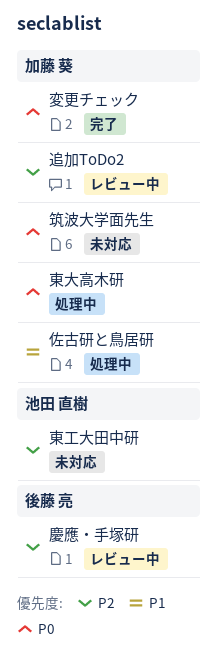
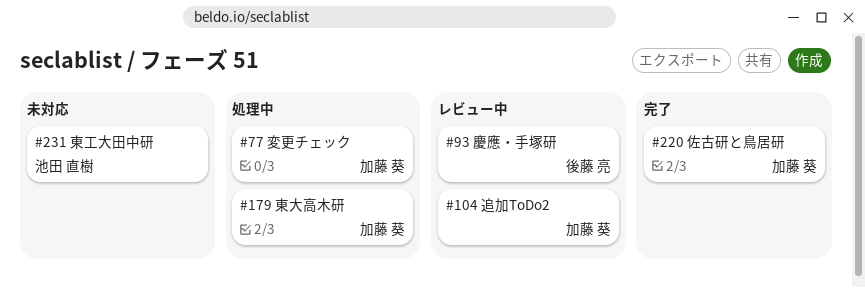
佐古研と鳥居研, status: 処理中 -> 完了
変更チェック, status: 完了 -> 処理中
筑波大学面先生: present -> none

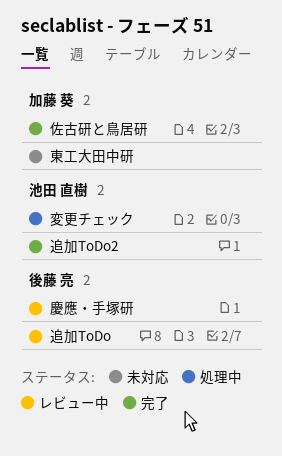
変更チェック, owner: 加藤 葵 -> 池田 直樹
東大高木研: present -> none
東工大田中研, owner: 池田 直樹 -> 加藤 葵
追加ToDo: none -> present
追加ToDo2, status: レビュー中 -> 完了
追加ToDo2, owner: 加藤 葵 -> 池田 直樹

